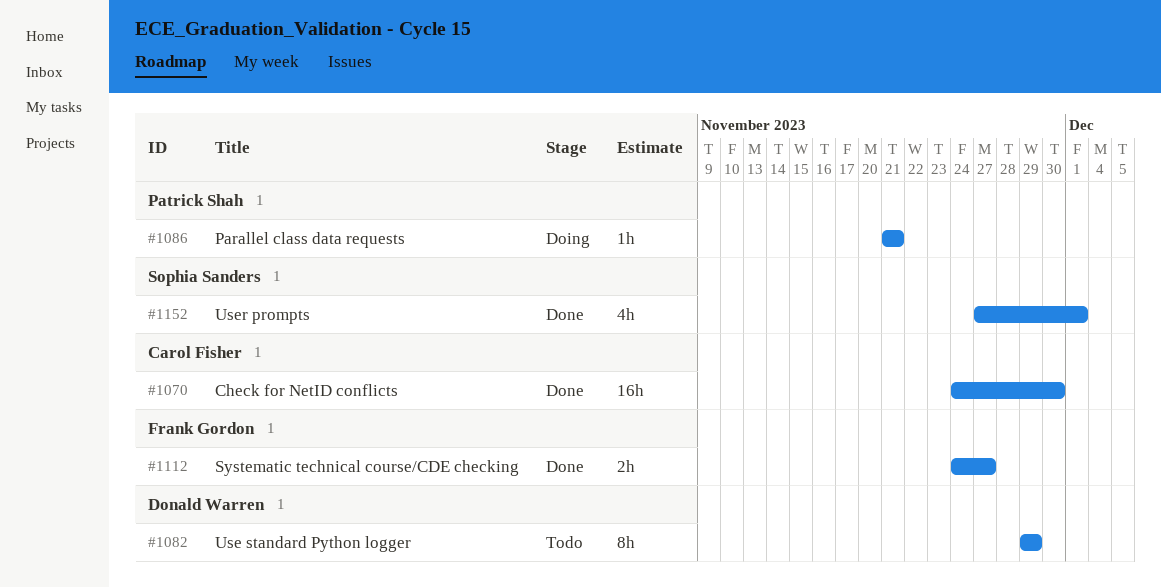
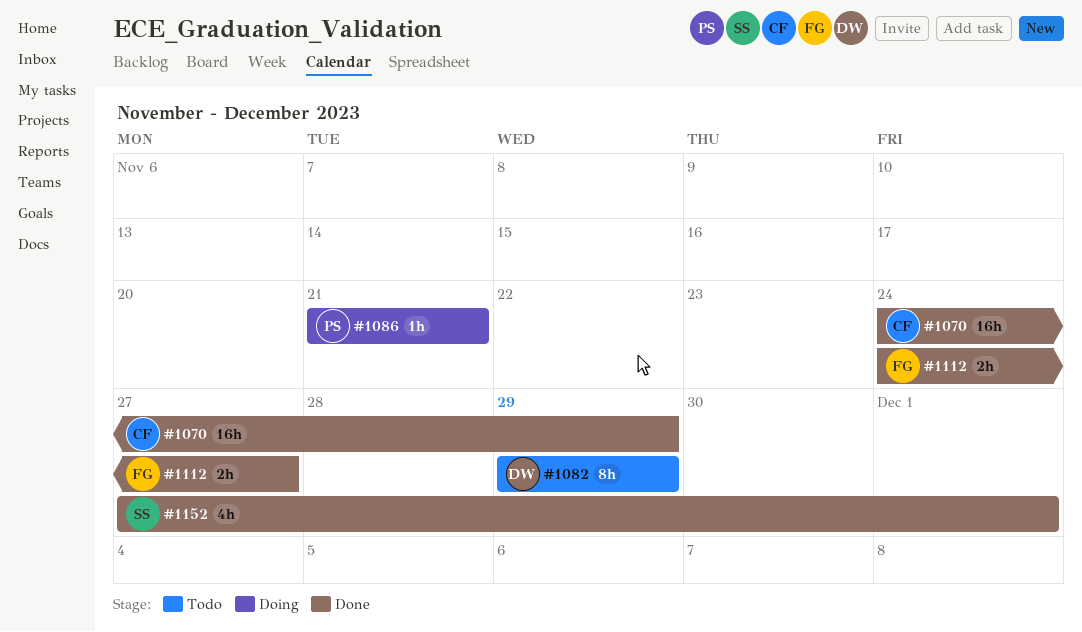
#1070, due: Nov 30 -> Nov 29

